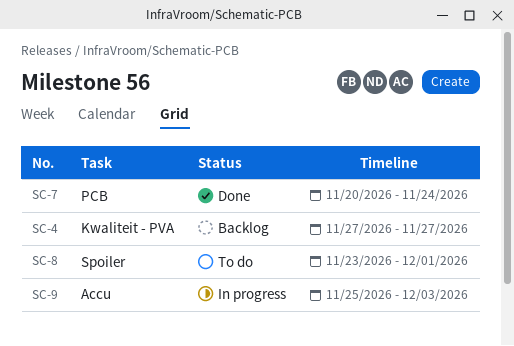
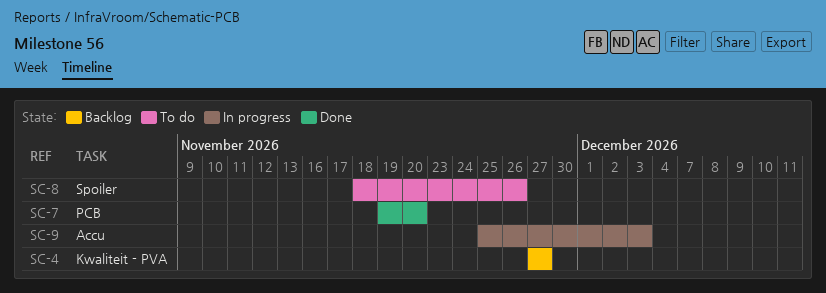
SC-7, start: Nov 20 -> Nov 19
SC-7, due: Nov 24 -> Nov 20
SC-8, start: Nov 23 -> Nov 18
SC-8, due: Dec 1 -> Nov 26

